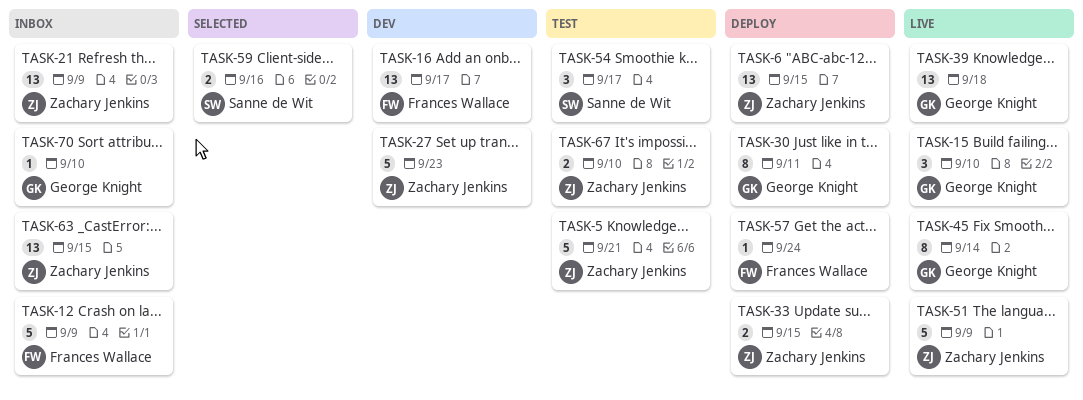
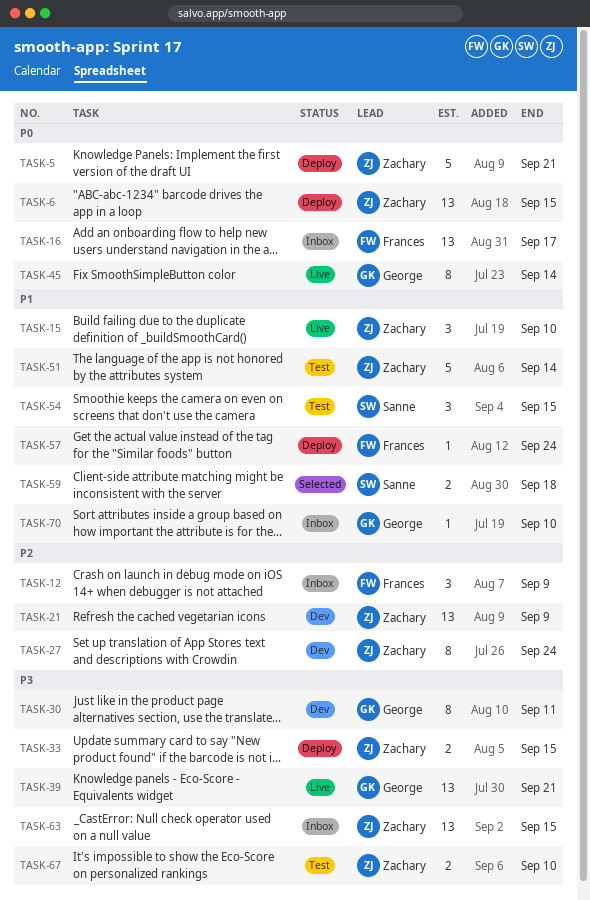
TASK-5, status: Test -> Deploy
TASK-12, estimate: 5 -> 3
TASK-15, owner: George Knight -> Zachary Jenkins
TASK-16, status: Dev -> Inbox
TASK-21, status: Inbox -> Dev
TASK-27, estimate: 5 -> 8
TASK-27, due: Sep 23 -> Sep 24
TASK-30, status: Deploy -> Dev
TASK-39, due: Sep 18 -> Sep 21
TASK-51, status: Live -> Test
TASK-51, due: Sep 9 -> Sep 14
TASK-54, due: Sep 17 -> Sep 15
TASK-59, due: Sep 16 -> Sep 18

